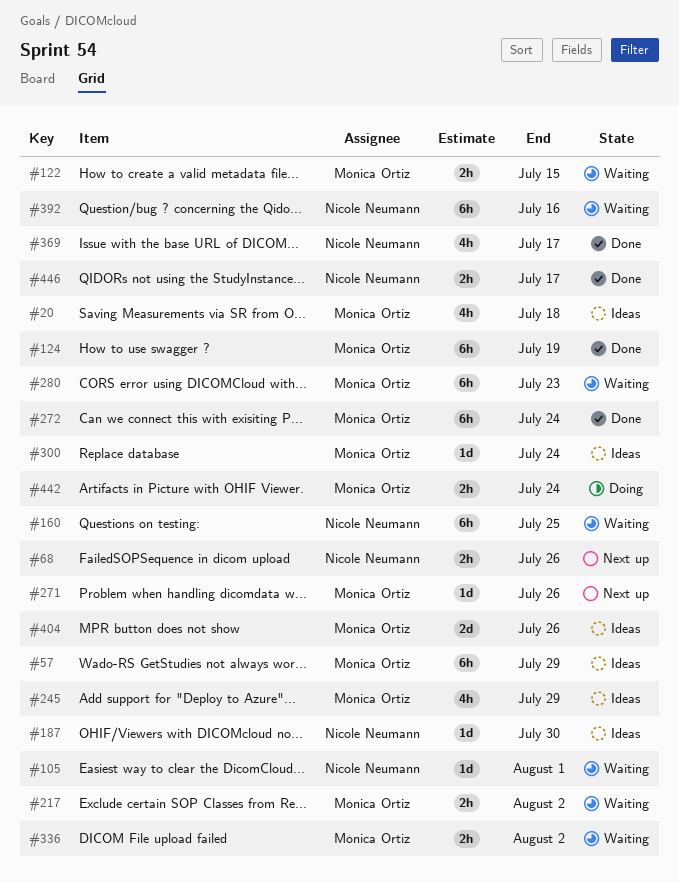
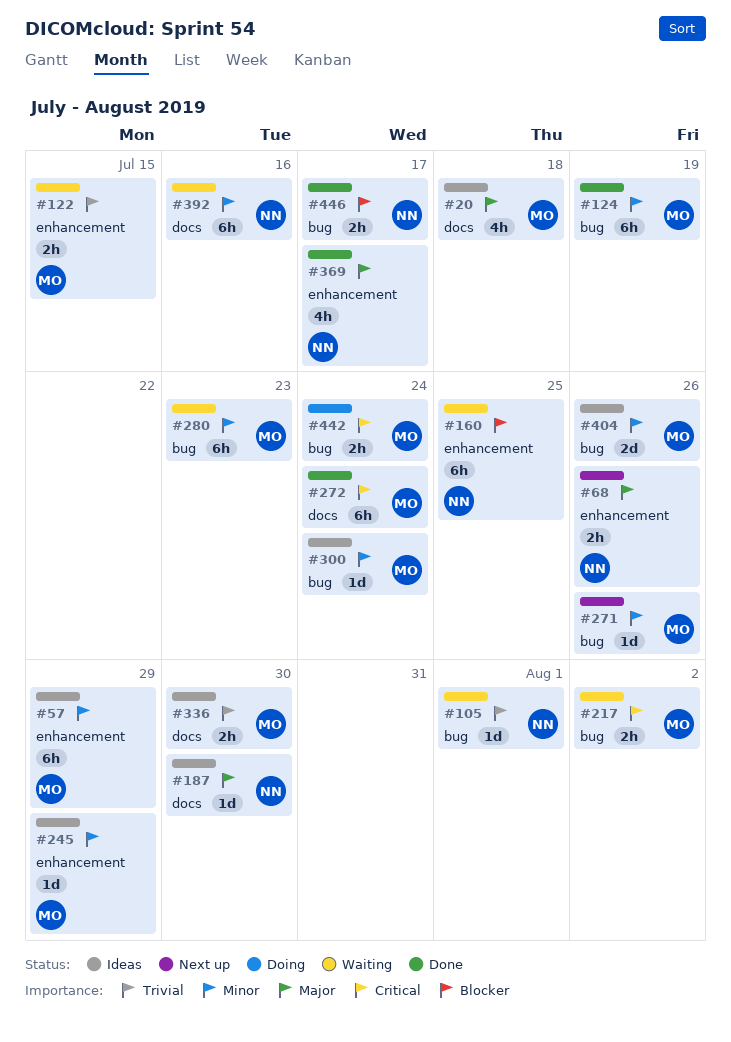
#245, estimate: 4h -> 1d
#336, status: Waiting -> Ideas
#336, due: Aug 2 -> Jul 30

